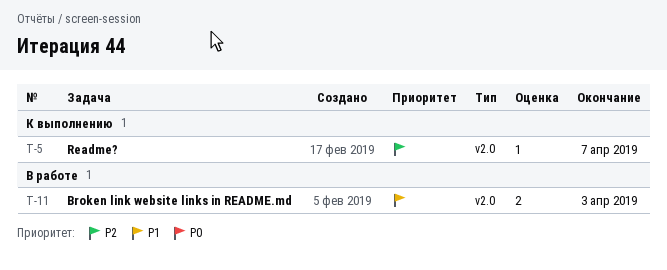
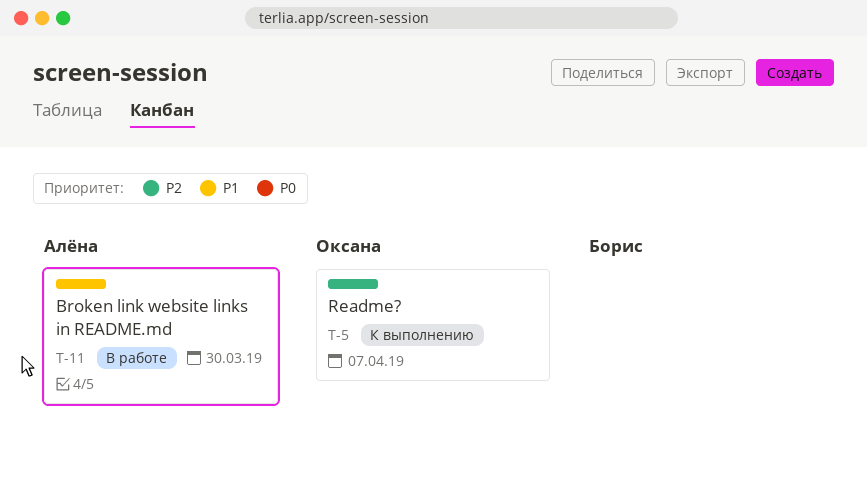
T-11, due: Apr 3 -> Mar 30

